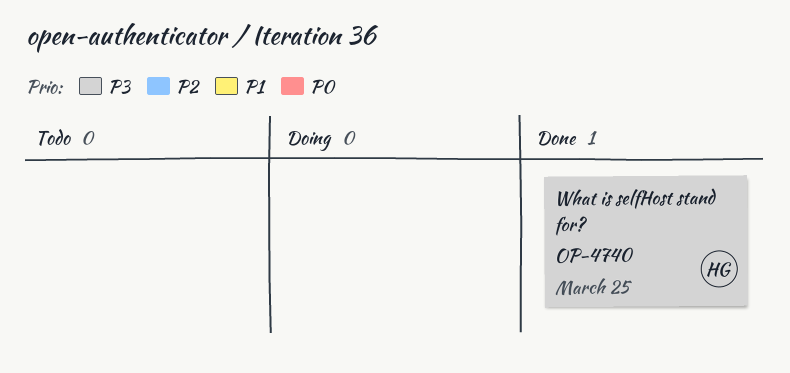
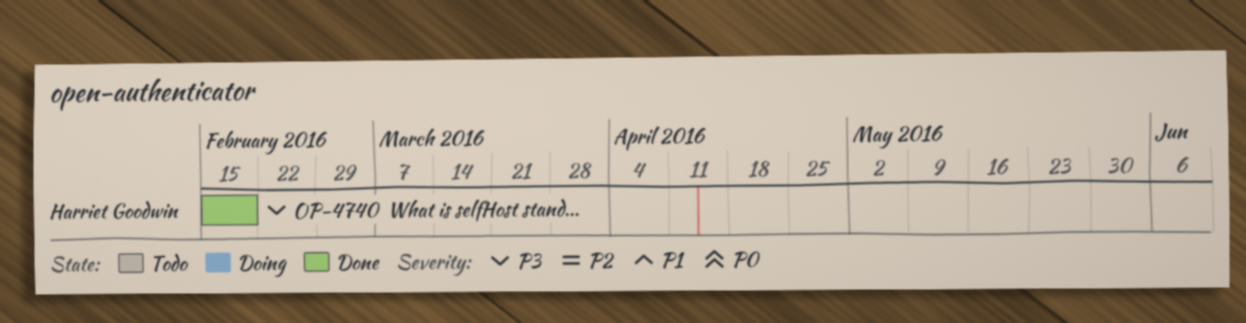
OP-4740, due: Mar 25 -> Feb 19

